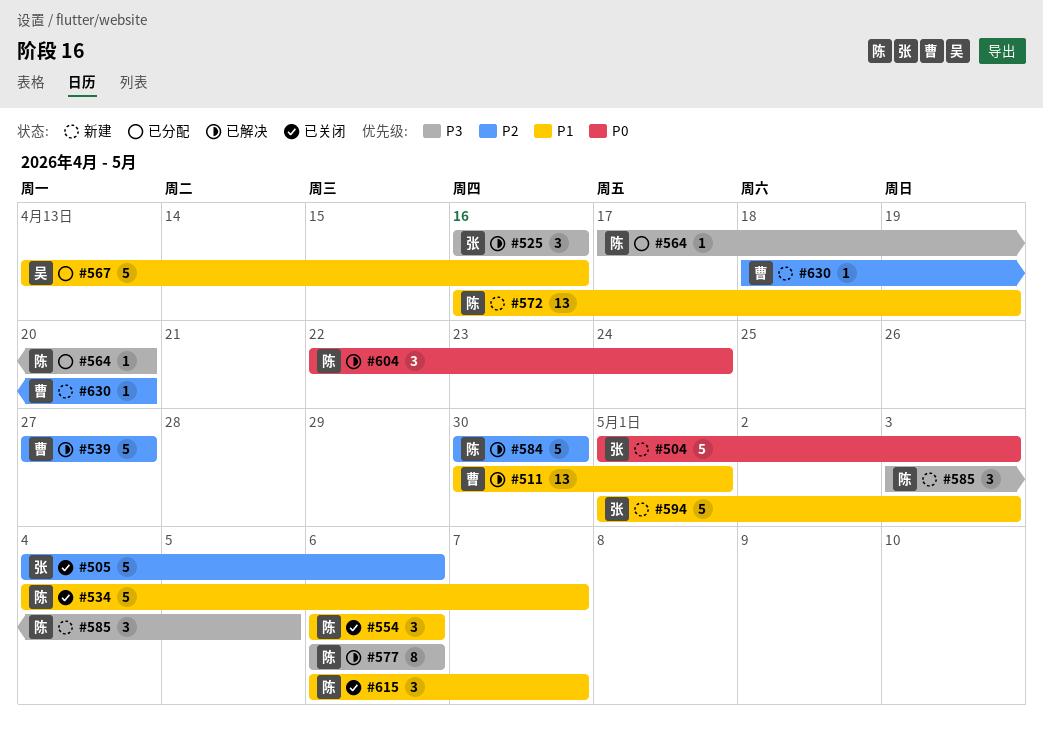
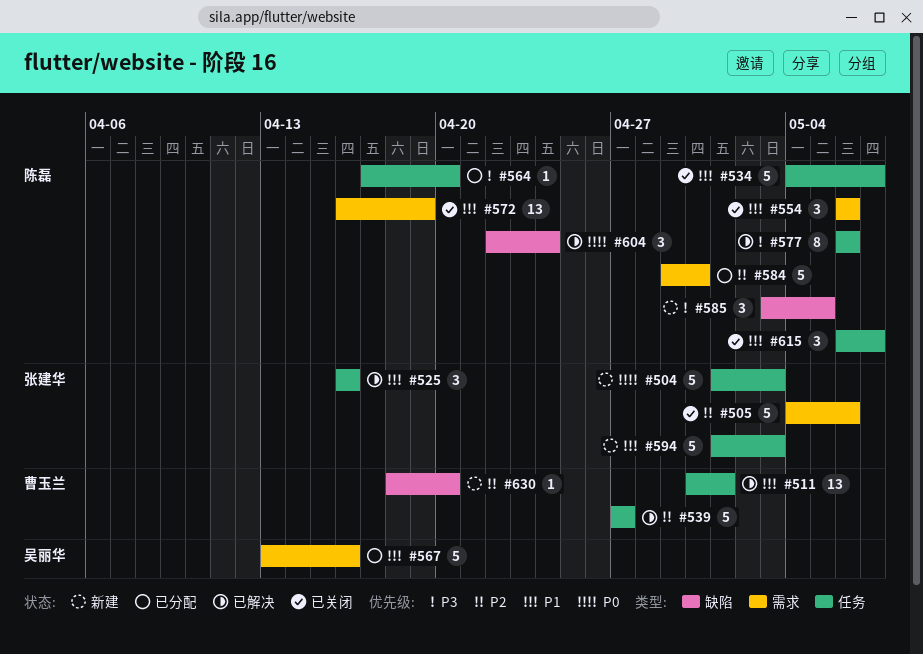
#525, priority: P3 -> P1
#572, status: 新建 -> 已关闭
#584, status: 已解决 -> 已分配
#584, start: Apr 30 -> Apr 29

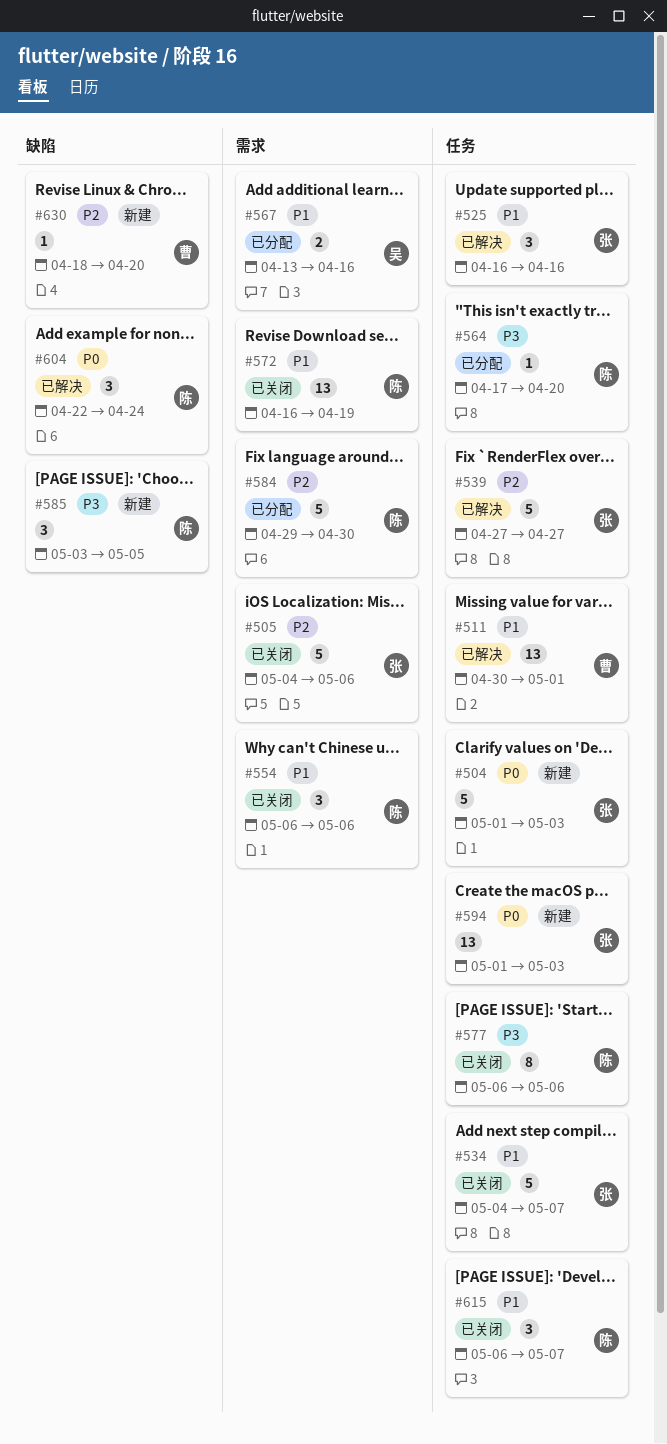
#534, owner: 陈磊 -> 张建华
#539, owner: 曹玉兰 -> 张建华
#567, estimate: 5 -> 2
#577, status: 已解决 -> 已关闭
#594, priority: P1 -> P0
#594, estimate: 5 -> 13

